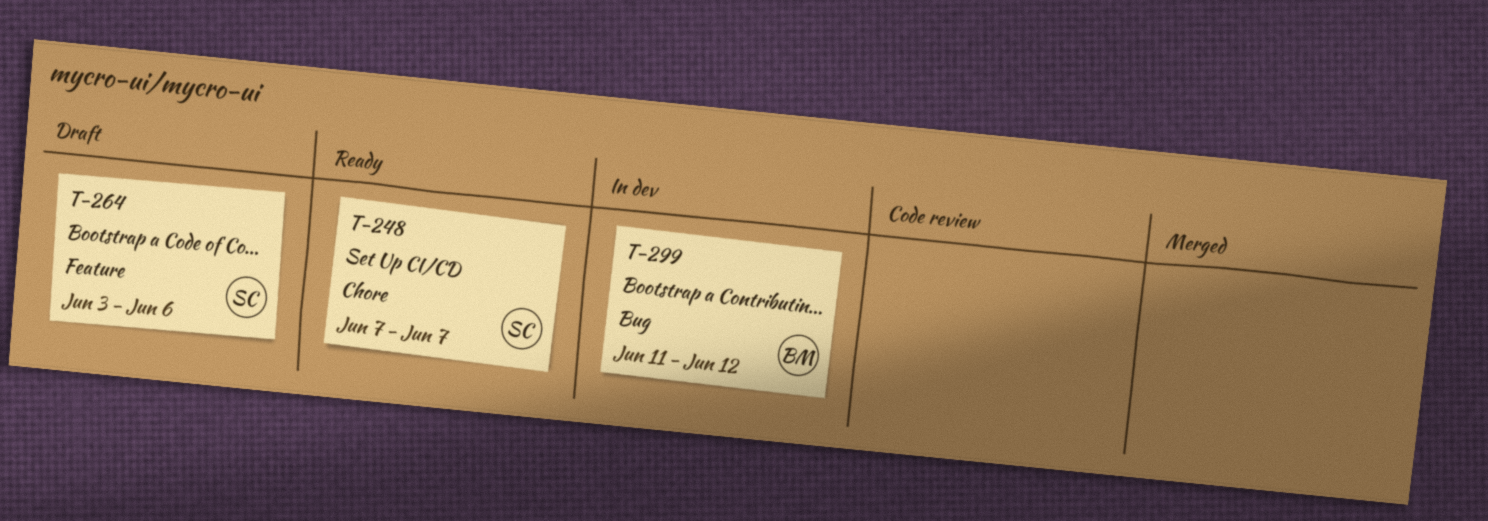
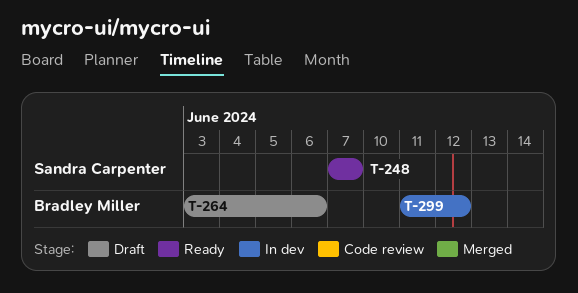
T-264, owner: Sandra Carpenter -> Bradley Miller

